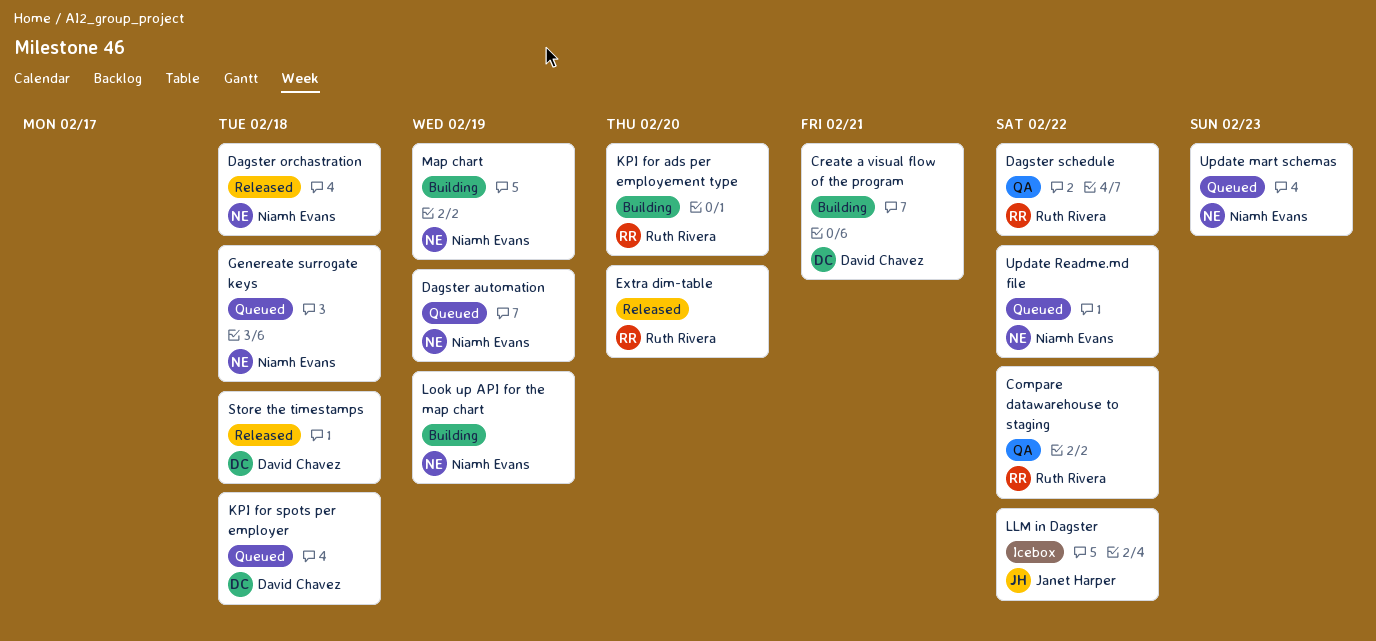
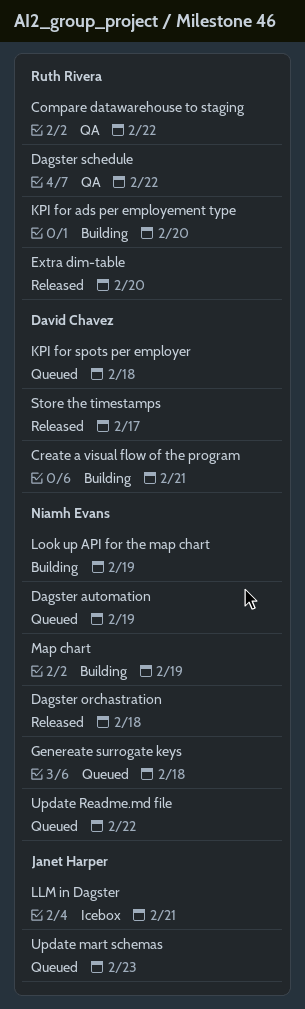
LLM in Dagster, due: Feb 22 -> Feb 21
Store the timestamps, due: Feb 18 -> Feb 17
Update mart schemas, owner: Niamh Evans -> Janet Harper

